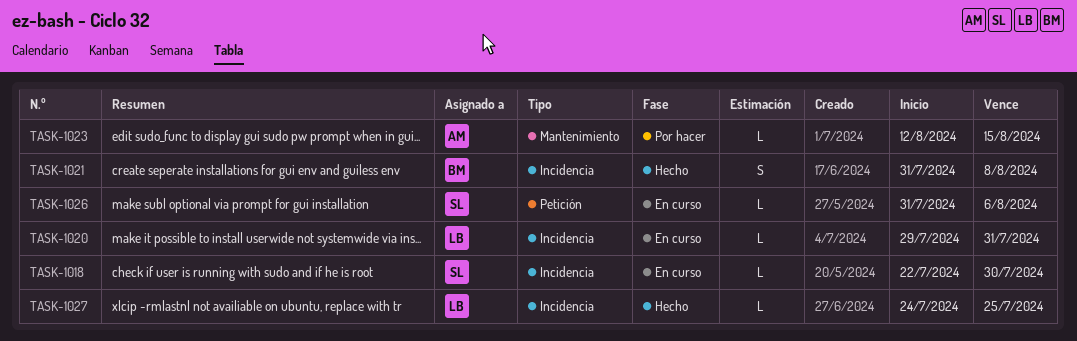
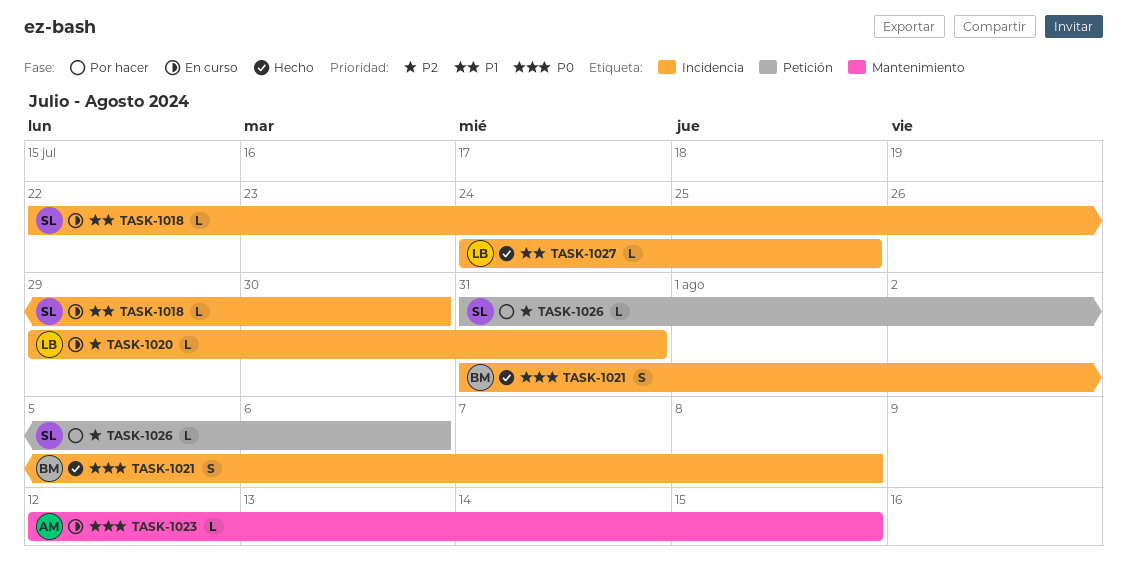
TASK-1023, status: Por hacer -> En curso
TASK-1026, status: En curso -> Por hacer

